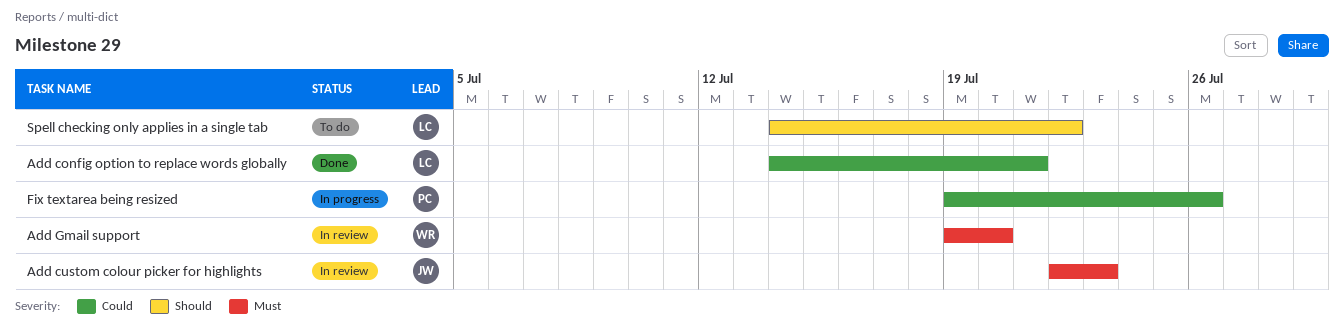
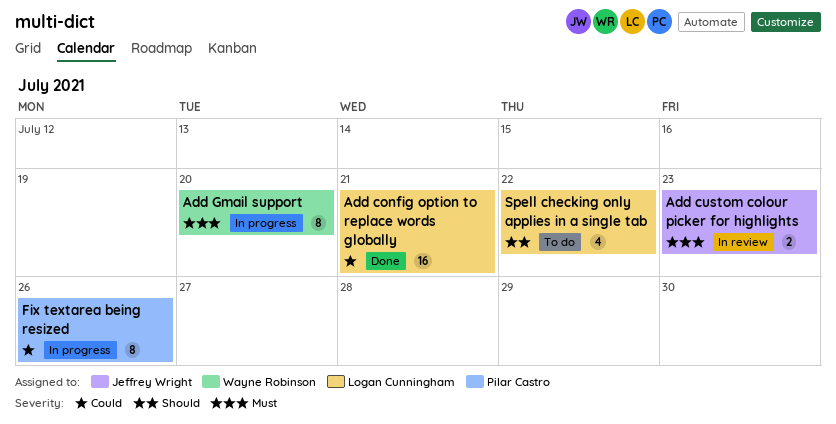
Add Gmail support, status: In review -> In progress

